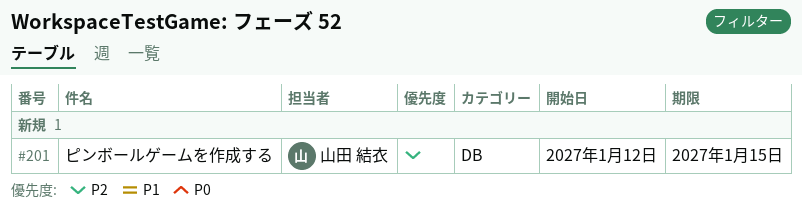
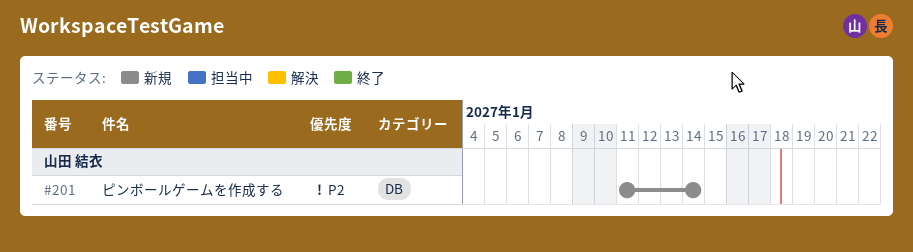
#201, start: Jan 12 -> Jan 11
#201, due: Jan 15 -> Jan 14

